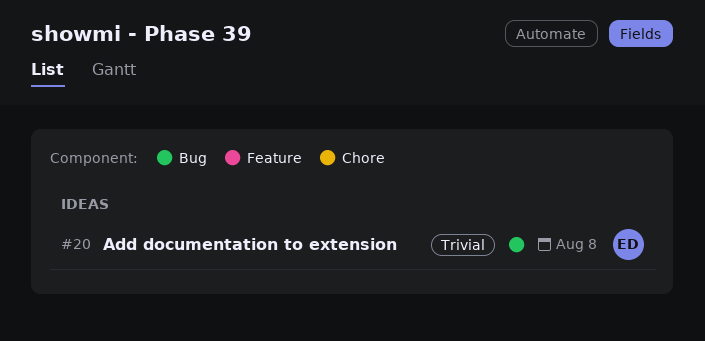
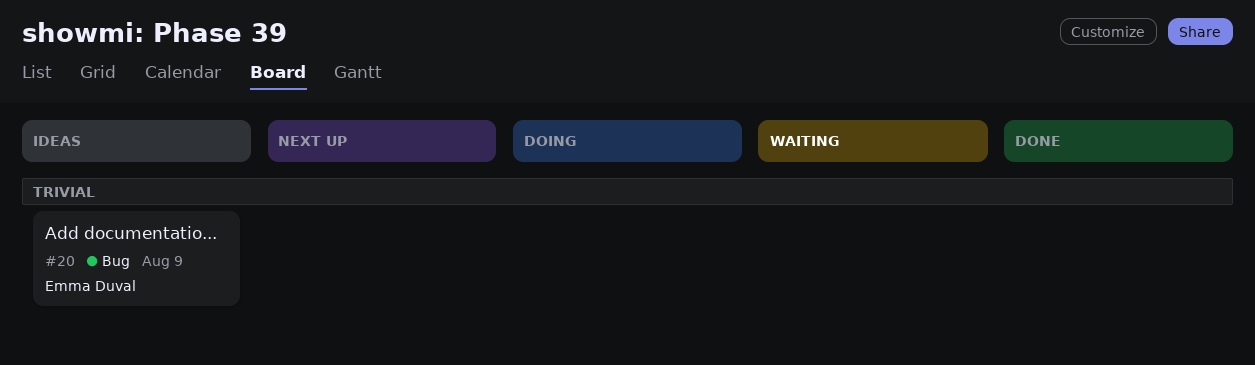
#20, due: Aug 8 -> Aug 9

